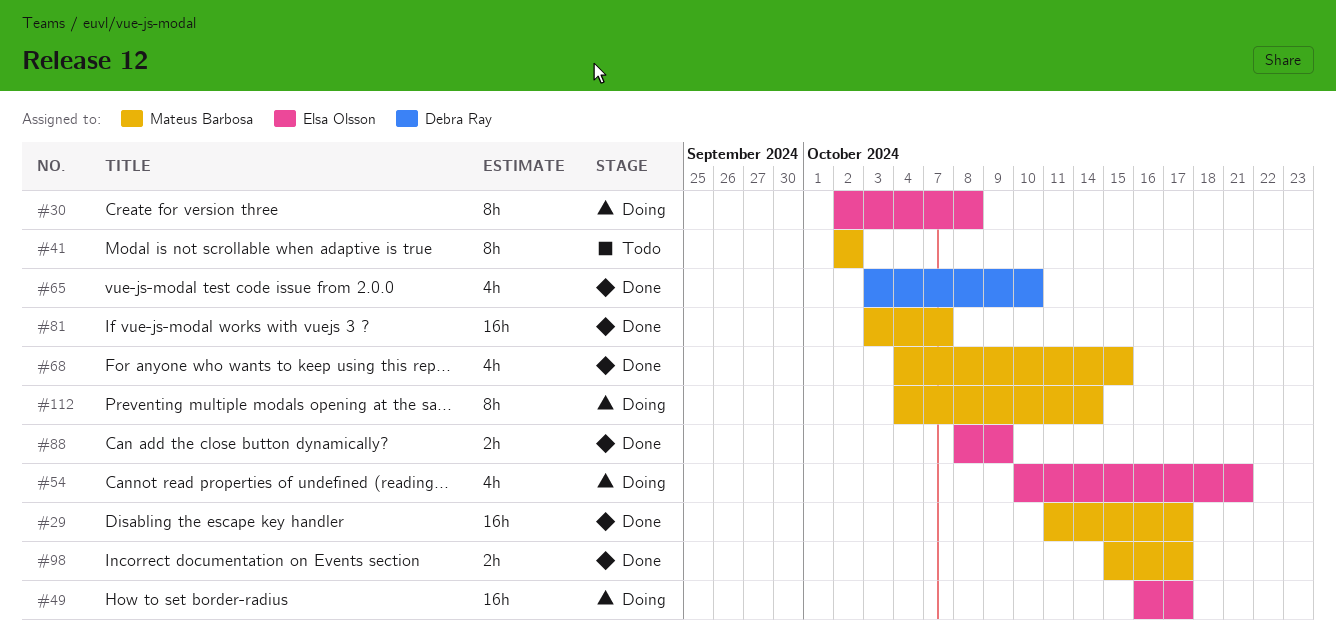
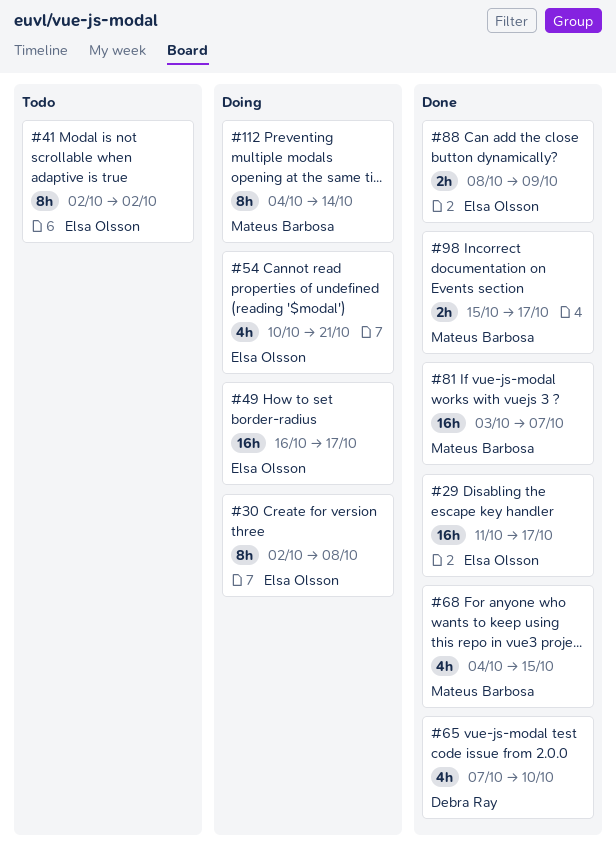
#29, owner: Mateus Barbosa -> Elsa Olsson
#41, owner: Mateus Barbosa -> Elsa Olsson
#65, start: Oct 3 -> Oct 7

